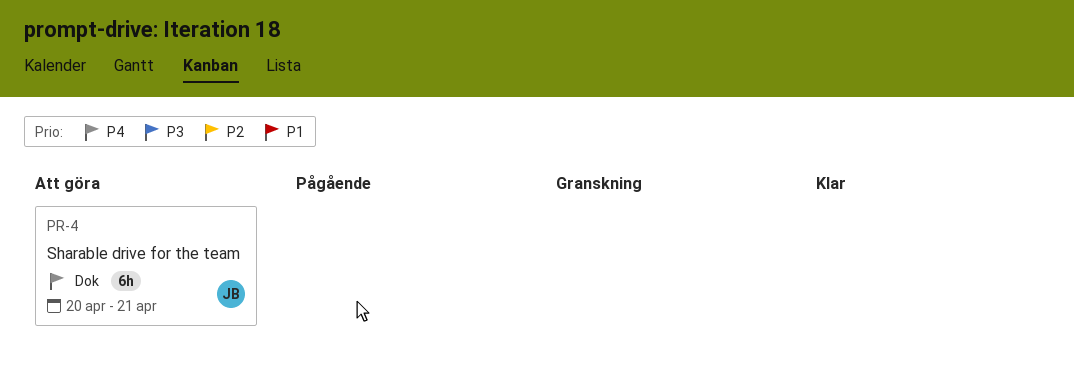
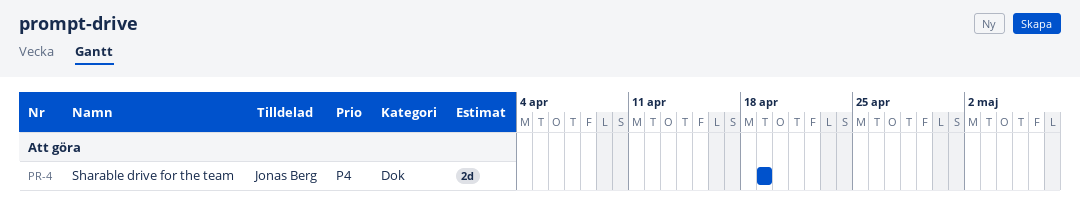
PR-4, estimate: 6h -> 2d
PR-4, start: Apr 20 -> Apr 19
PR-4, due: Apr 21 -> Apr 19

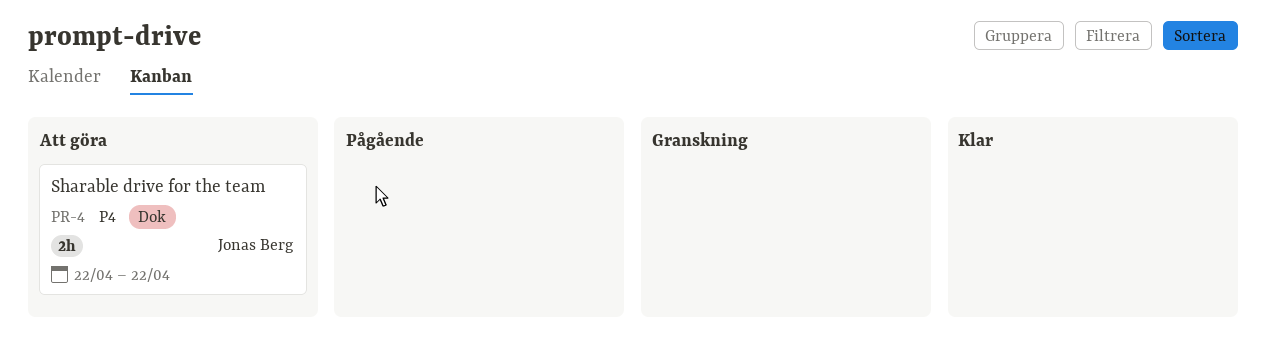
PR-4, estimate: 2d -> 2h
PR-4, start: Apr 19 -> Apr 22
PR-4, due: Apr 19 -> Apr 22

